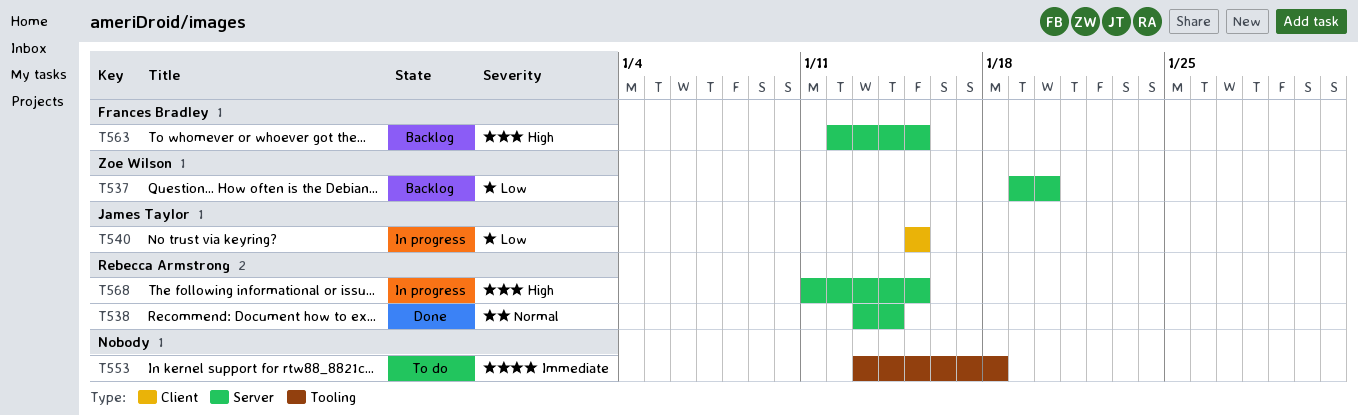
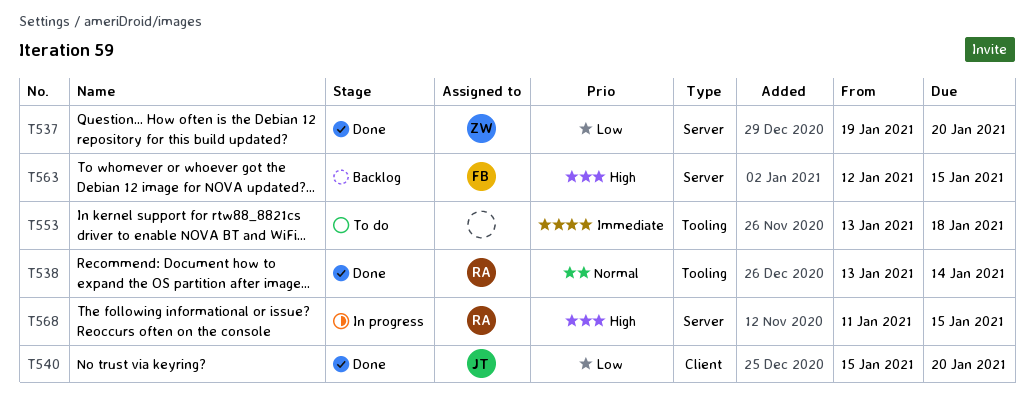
T537, status: Backlog -> Done
T538, label: Server -> Tooling
T540, status: In progress -> Done
T540, due: Jan 15 -> Jan 20

